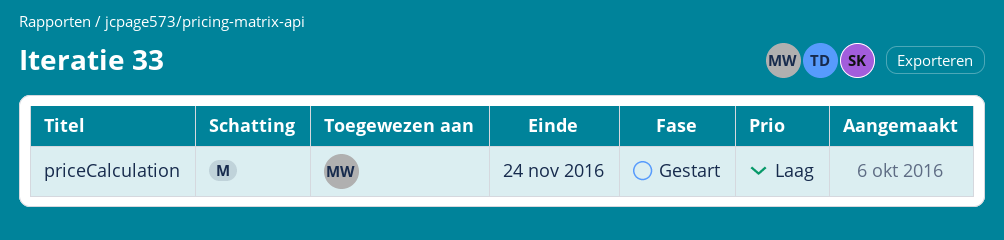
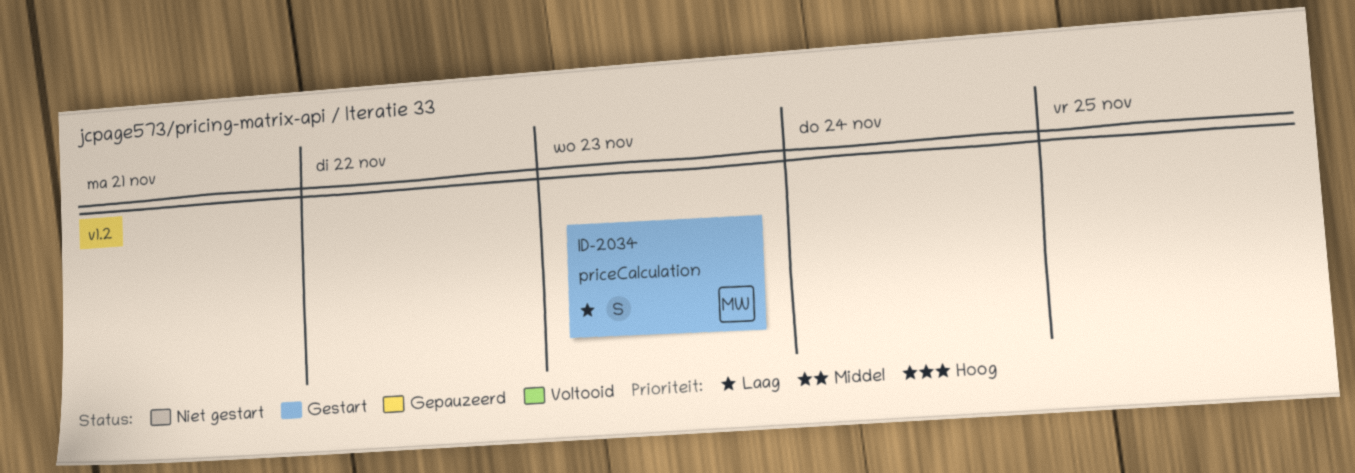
priceCalculation, estimate: M -> S
priceCalculation, due: Nov 24 -> Nov 23

